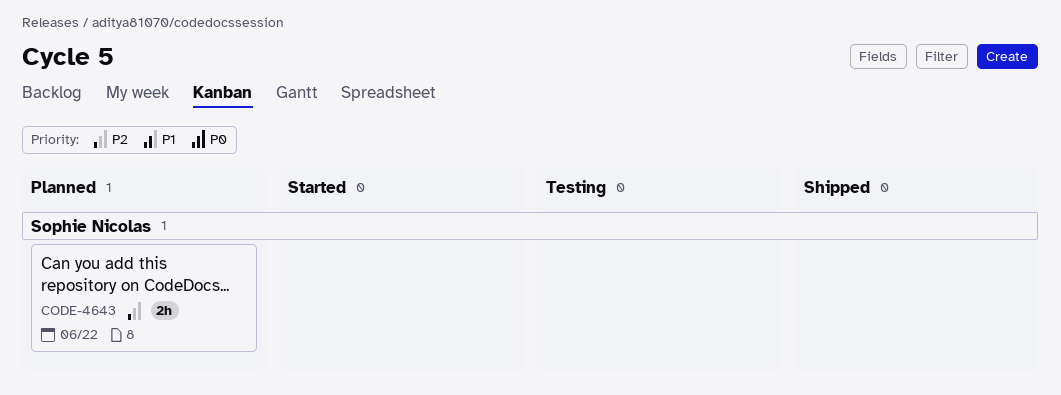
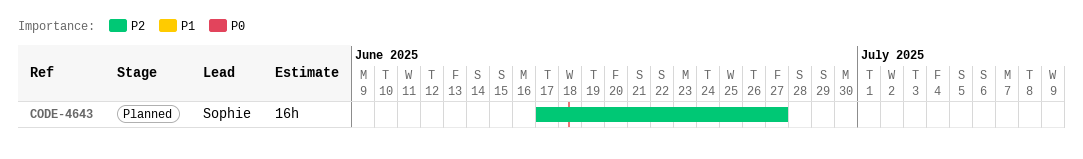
CODE-4643, estimate: 2h -> 16h
CODE-4643, due: Jun 22 -> Jun 27

